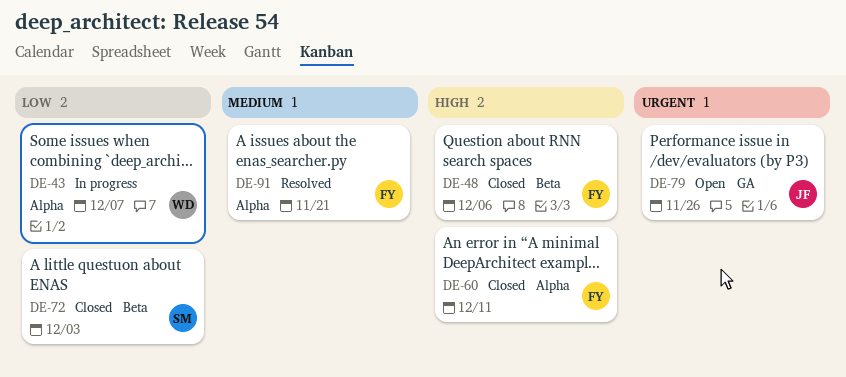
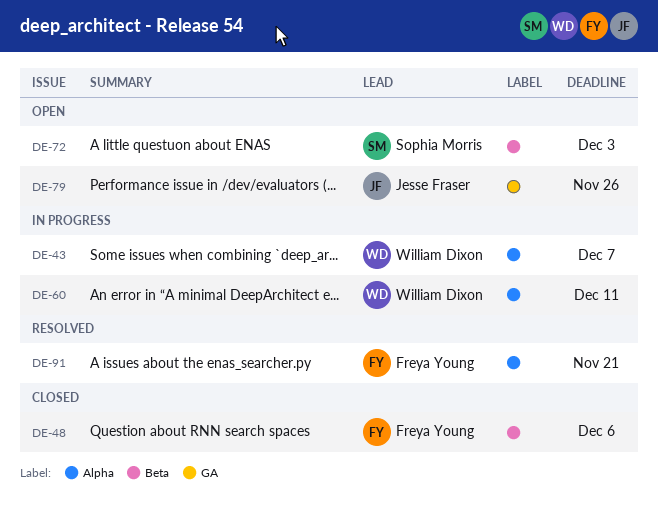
DE-60, status: Closed -> In progress
DE-60, owner: Freya Young -> William Dixon
DE-72, status: Closed -> Open

